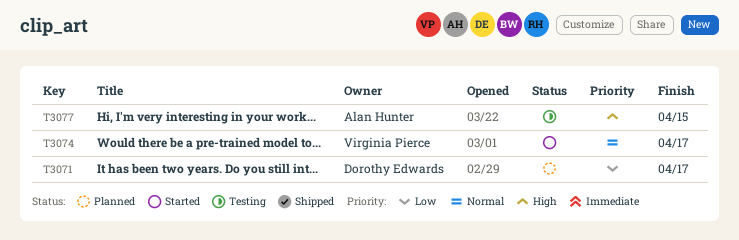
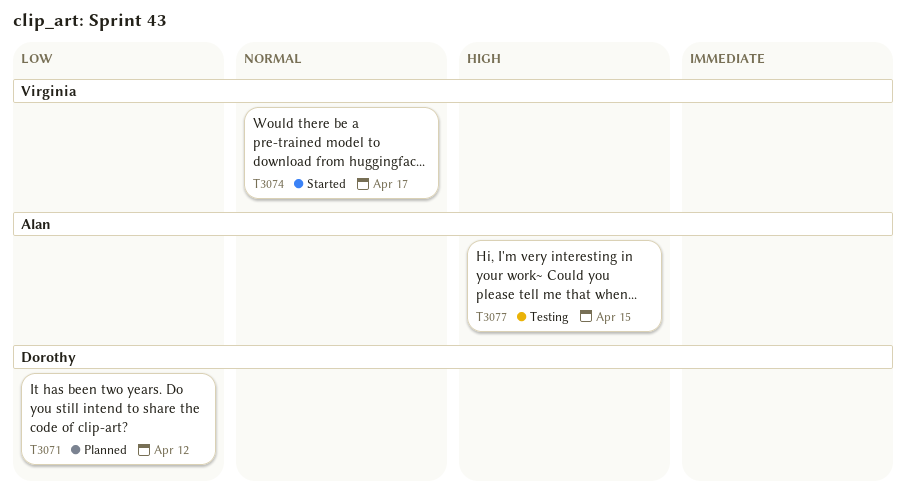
T3071, due: Apr 17 -> Apr 12

